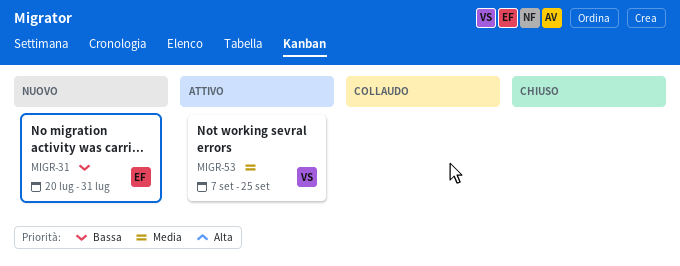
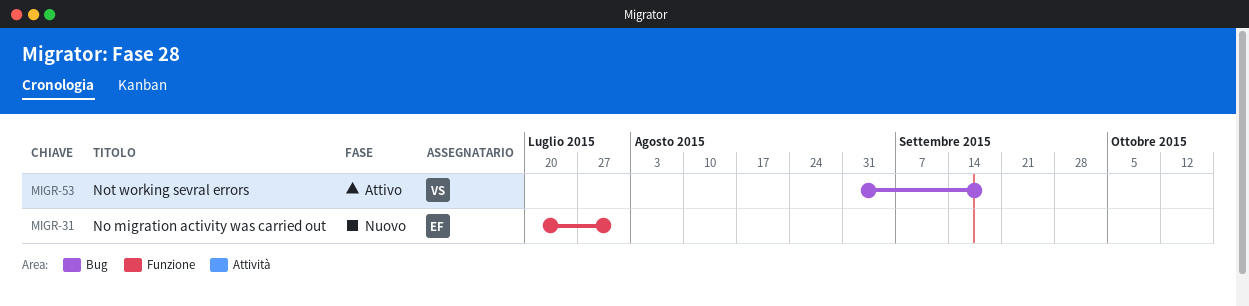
MIGR-53, start: Sep 7 -> Aug 31
MIGR-53, due: Sep 25 -> Sep 18

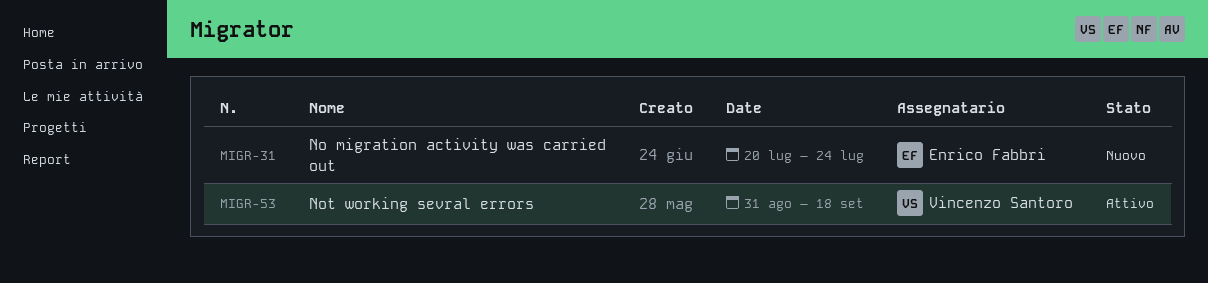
MIGR-31, due: Jul 31 -> Jul 24

